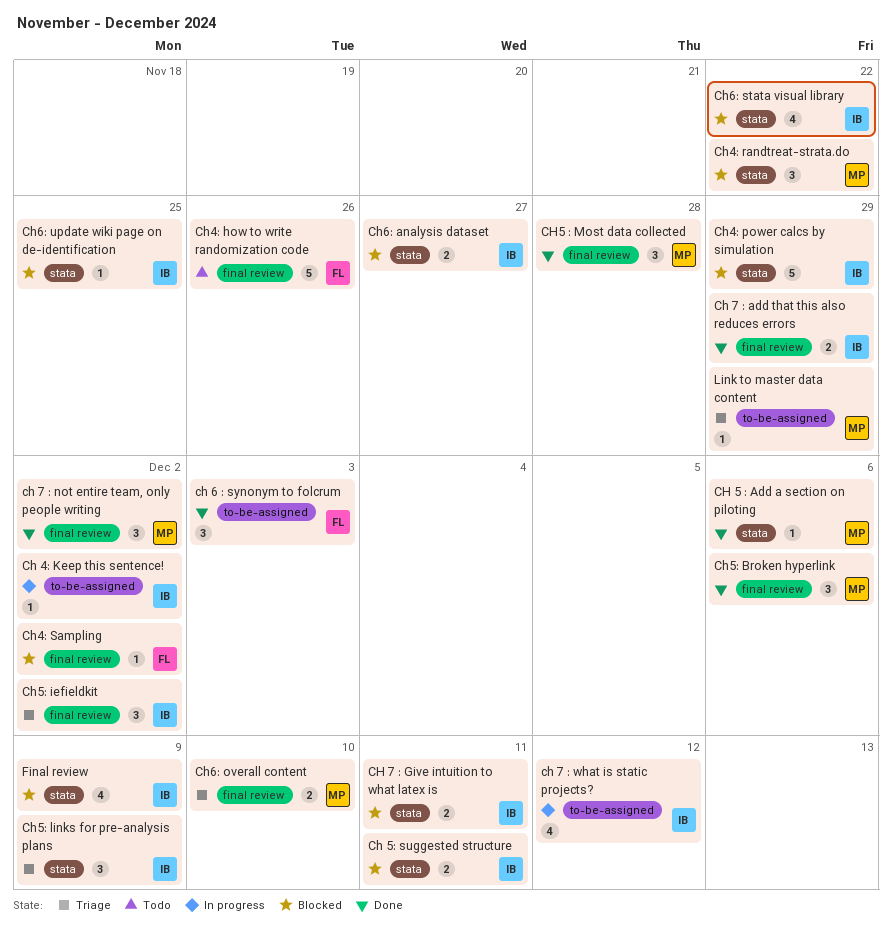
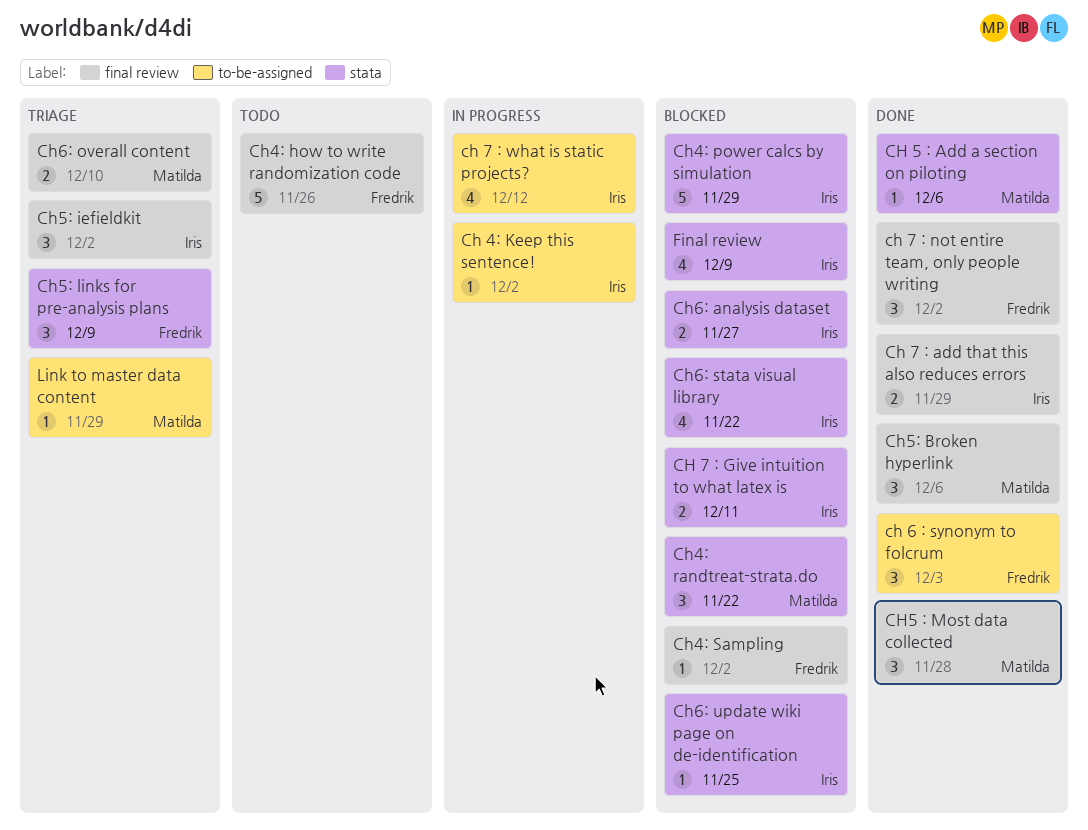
Ch 5: suggested structure: present -> none
ch 7 : not entire team, only people writing, owner: Matilda -> Fredrik
Ch5: links for pre-analysis plans, owner: Iris -> Fredrik

